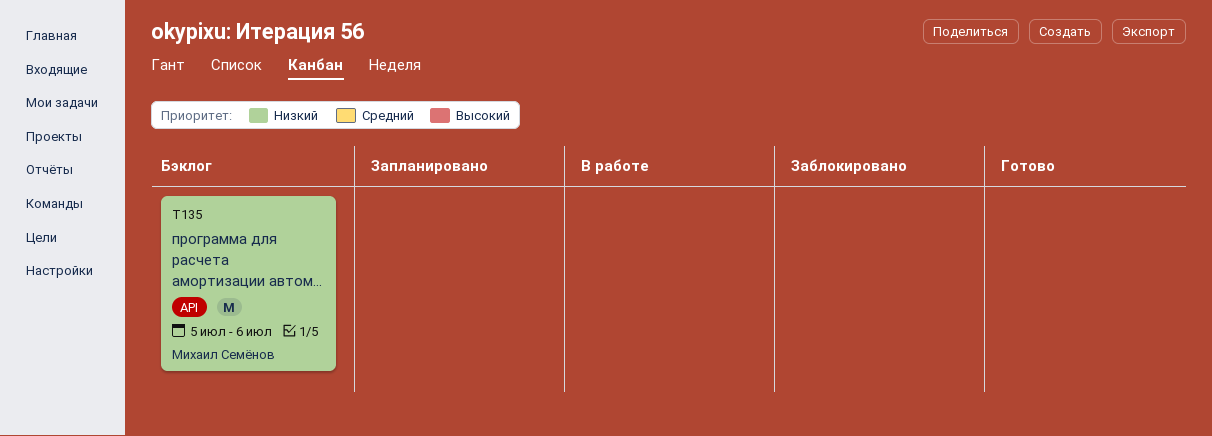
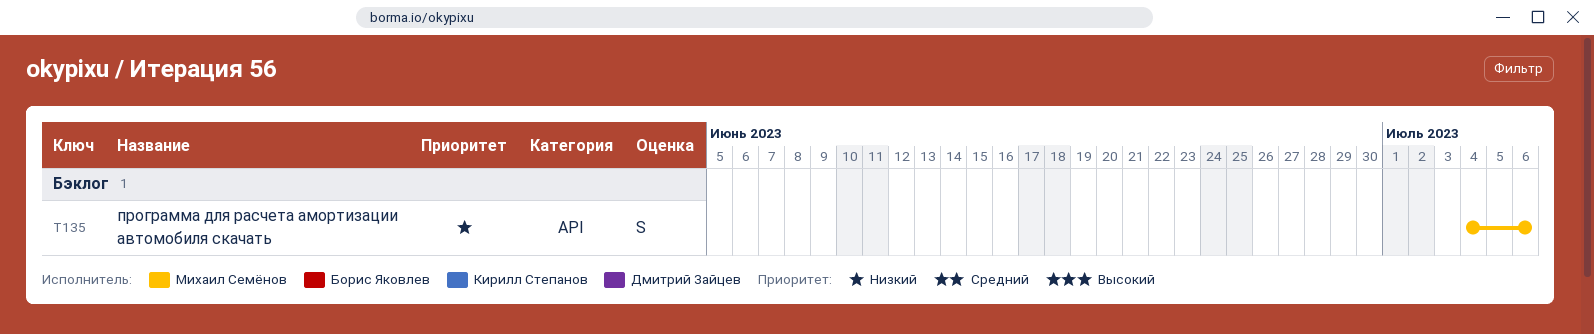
T135, estimate: M -> S
T135, start: Jul 5 -> Jul 4

